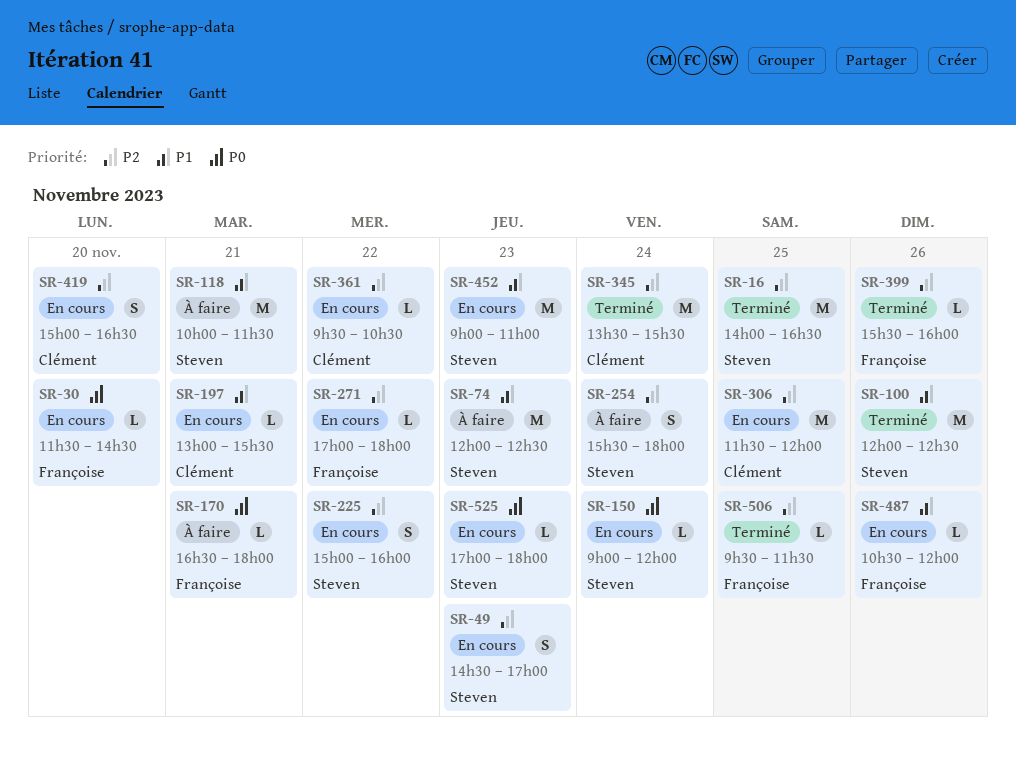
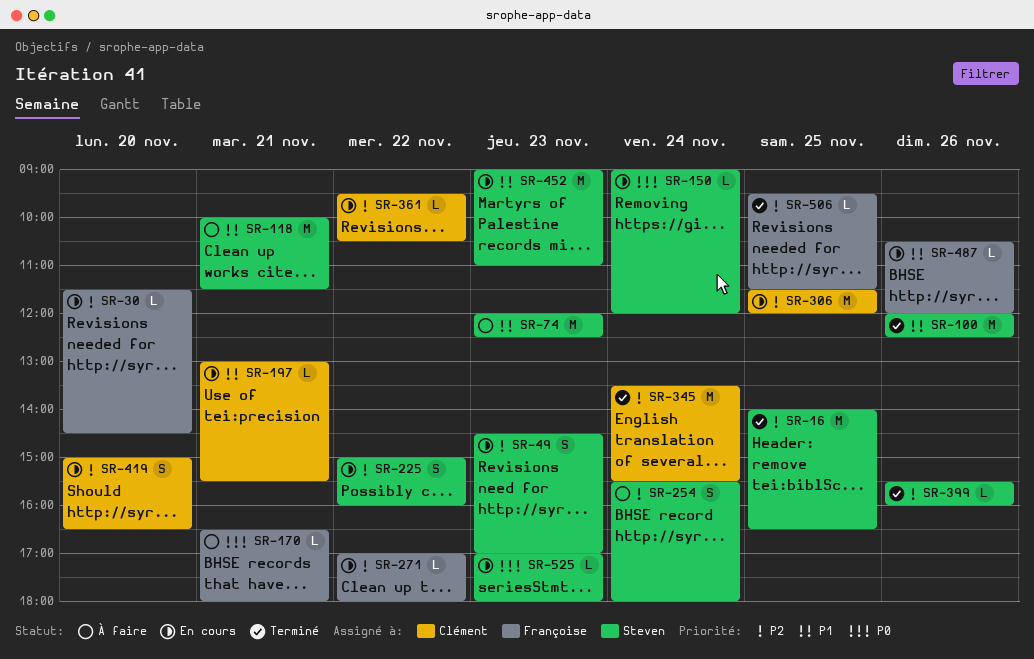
SR-30, priority: P0 -> P2
SR-399, owner: Françoise -> Steven

